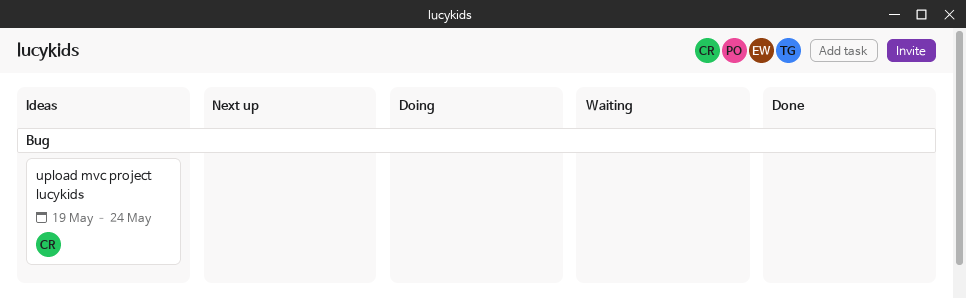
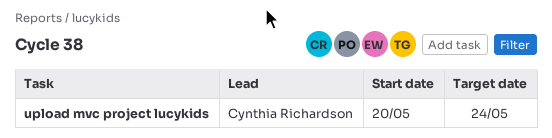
upload mvc project lucykids, start: May 19 -> May 20

